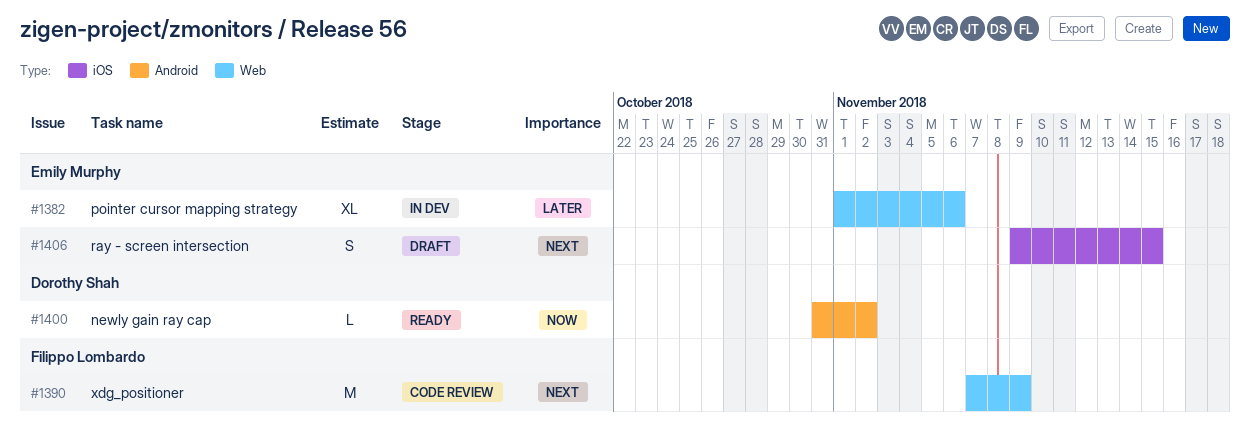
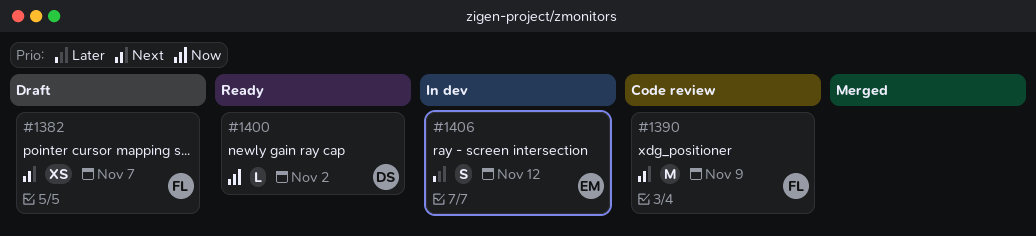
#1382, status: In dev -> Draft
#1382, owner: Emily Murphy -> Filippo Lombardo
#1382, priority: Later -> Next
#1382, estimate: XL -> XS
#1382, due: Nov 6 -> Nov 7
#1406, status: Draft -> In dev
#1406, priority: Next -> Later
#1406, due: Nov 15 -> Nov 12

